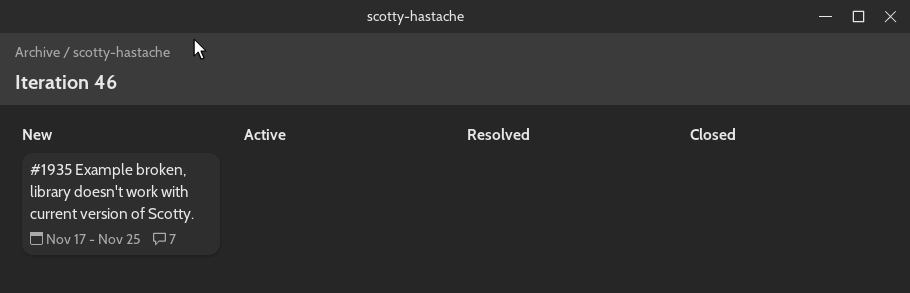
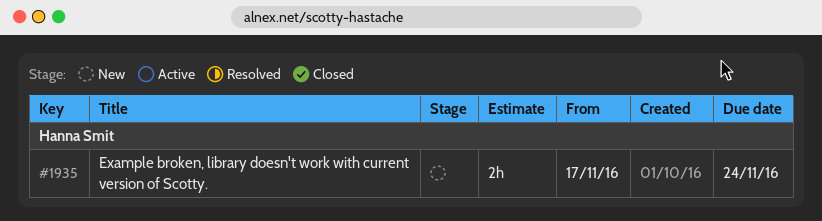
#1935, due: Nov 25 -> Nov 24

